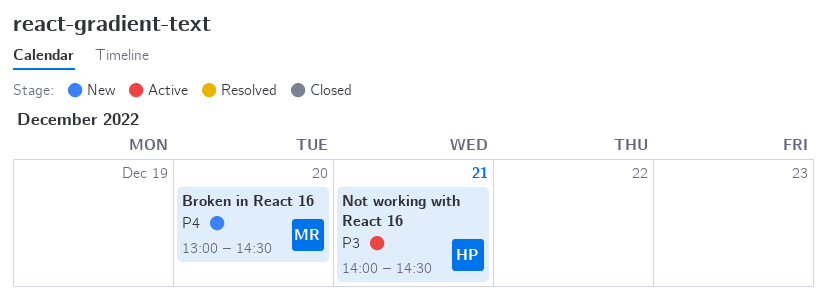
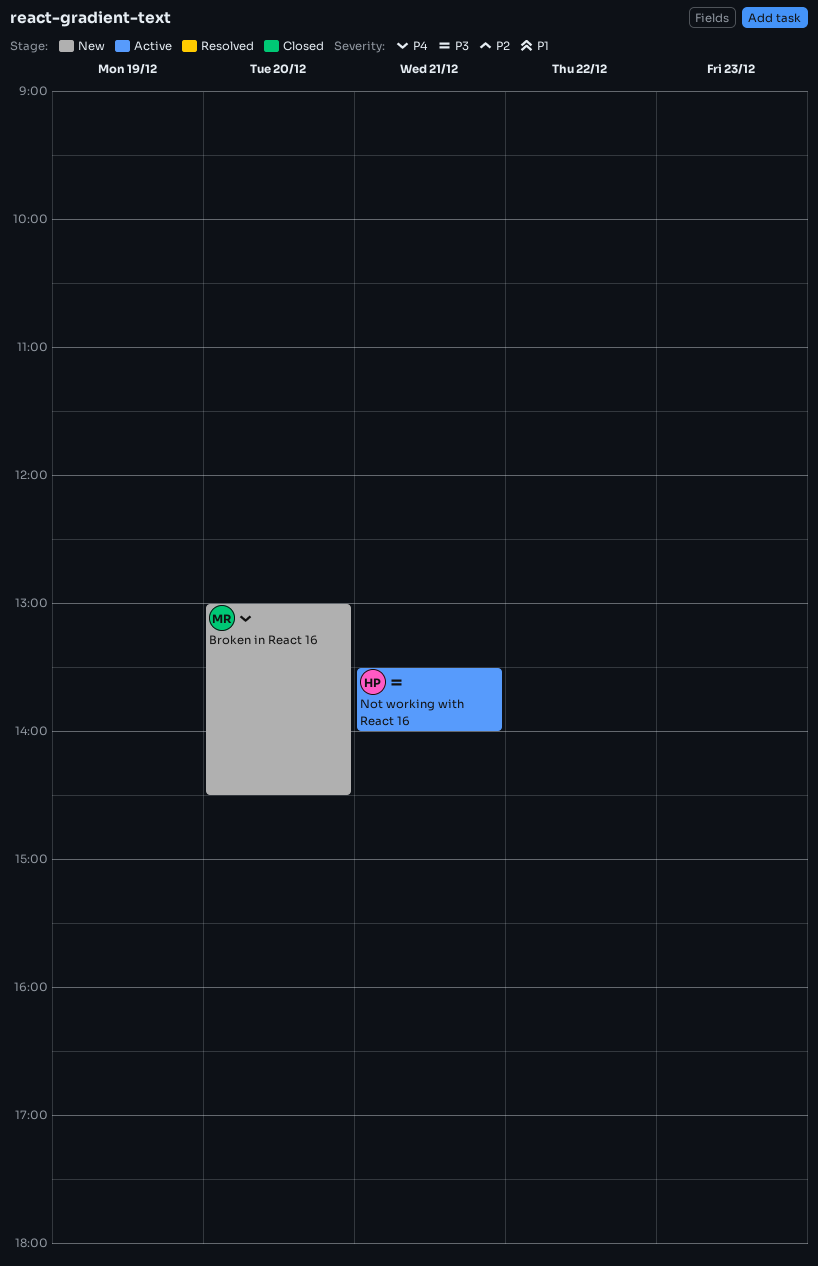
Not working with React 16, begins: 14:00 -> 13:30
Not working with React 16, ends: 14:30 -> 14:00

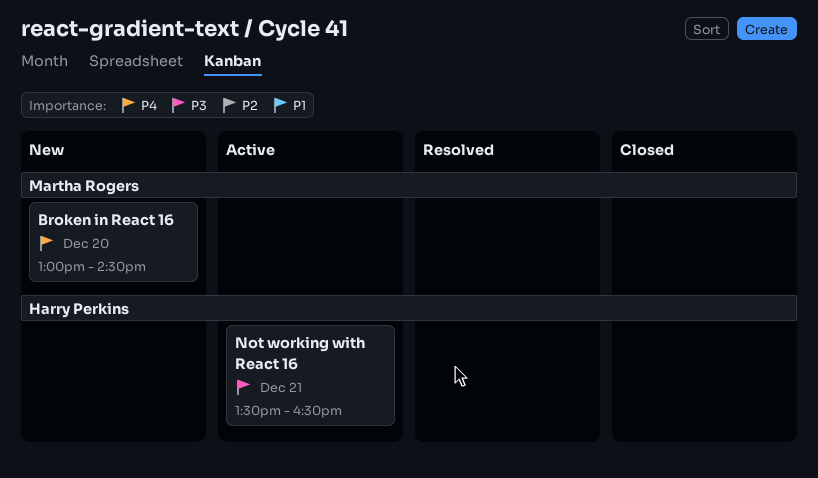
Not working with React 16, ends: 14:00 -> 16:30

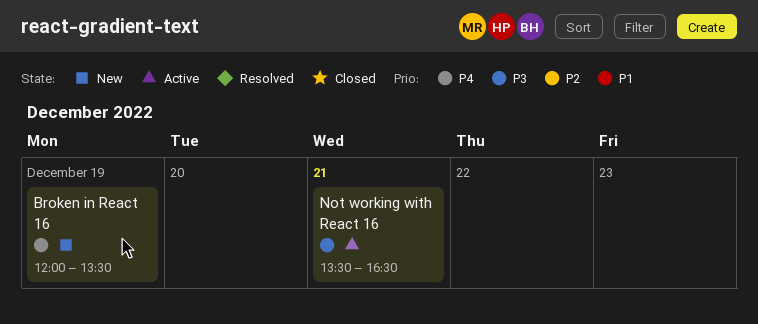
Broken in React 16, day: Dec 20 -> Dec 19
Broken in React 16, begins: 13:00 -> 12:00
Broken in React 16, ends: 14:30 -> 13:30

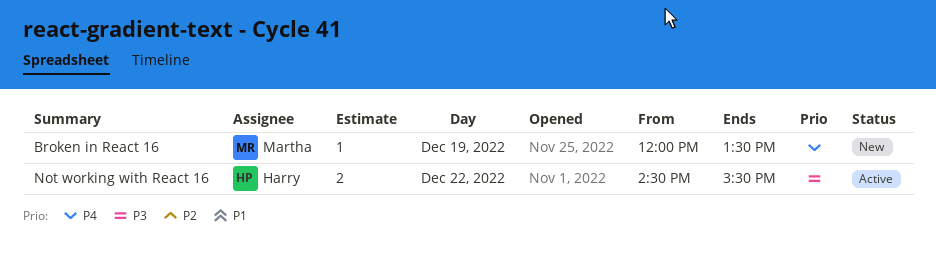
Not working with React 16, day: Dec 21 -> Dec 22
Not working with React 16, begins: 13:30 -> 14:30
Not working with React 16, ends: 16:30 -> 15:30

